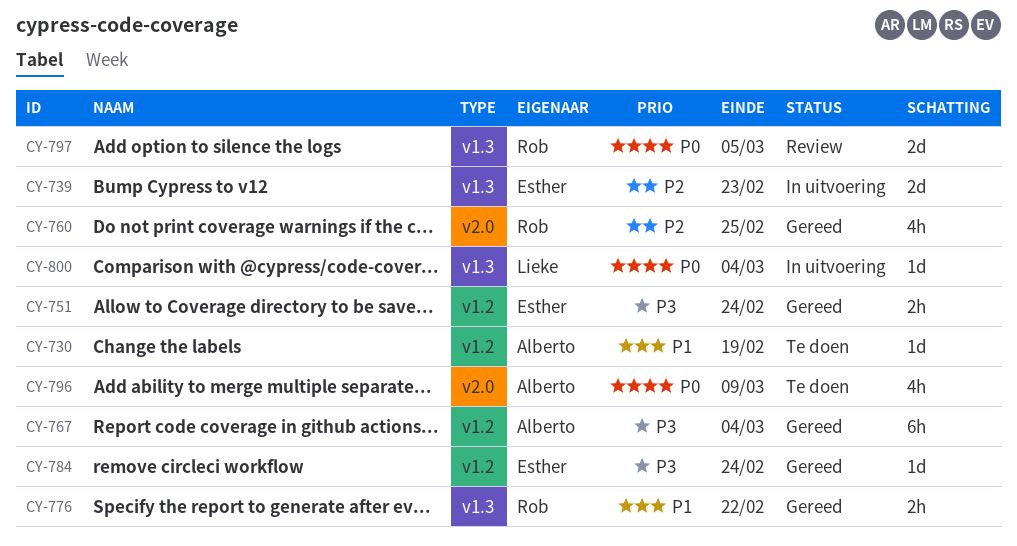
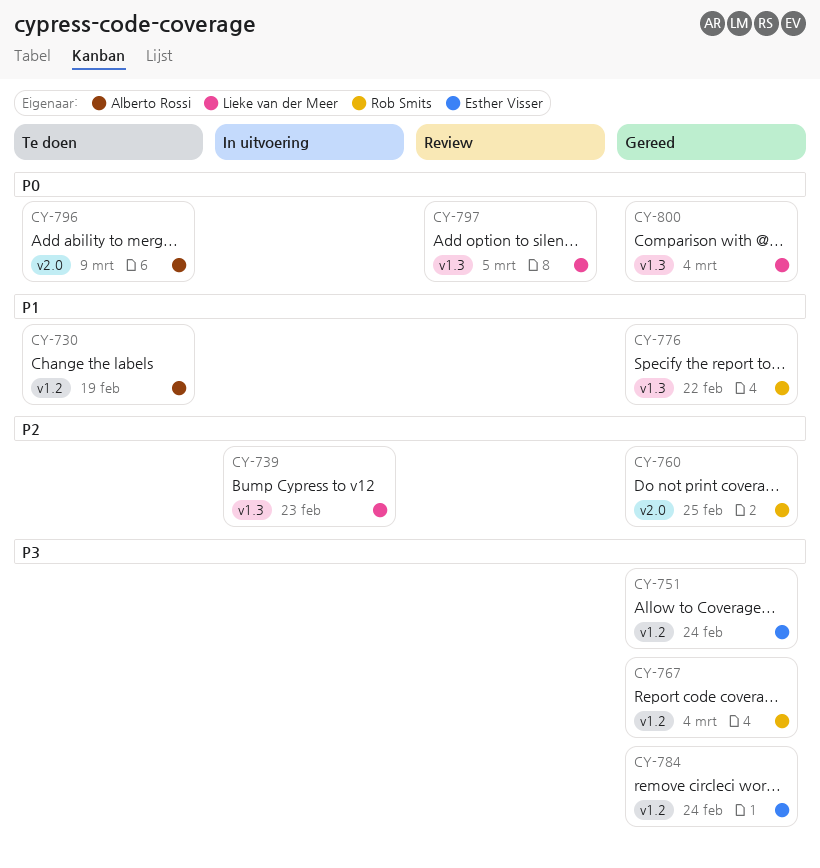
CY-739, owner: Esther Visser -> Lieke van der Meer
CY-767, owner: Alberto Rossi -> Rob Smits
CY-797, owner: Rob Smits -> Lieke van der Meer
CY-800, status: In uitvoering -> Gereed

